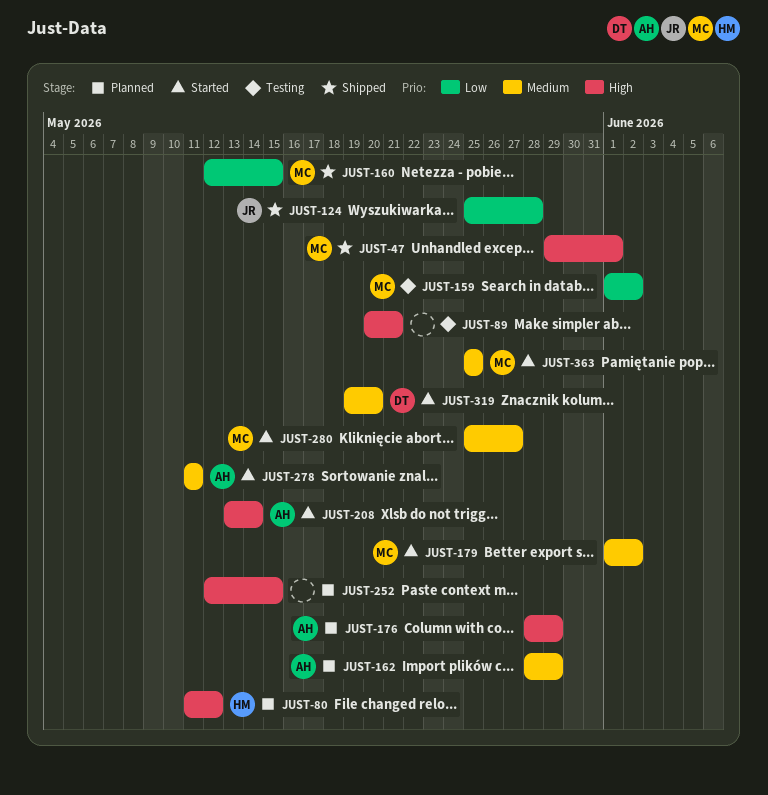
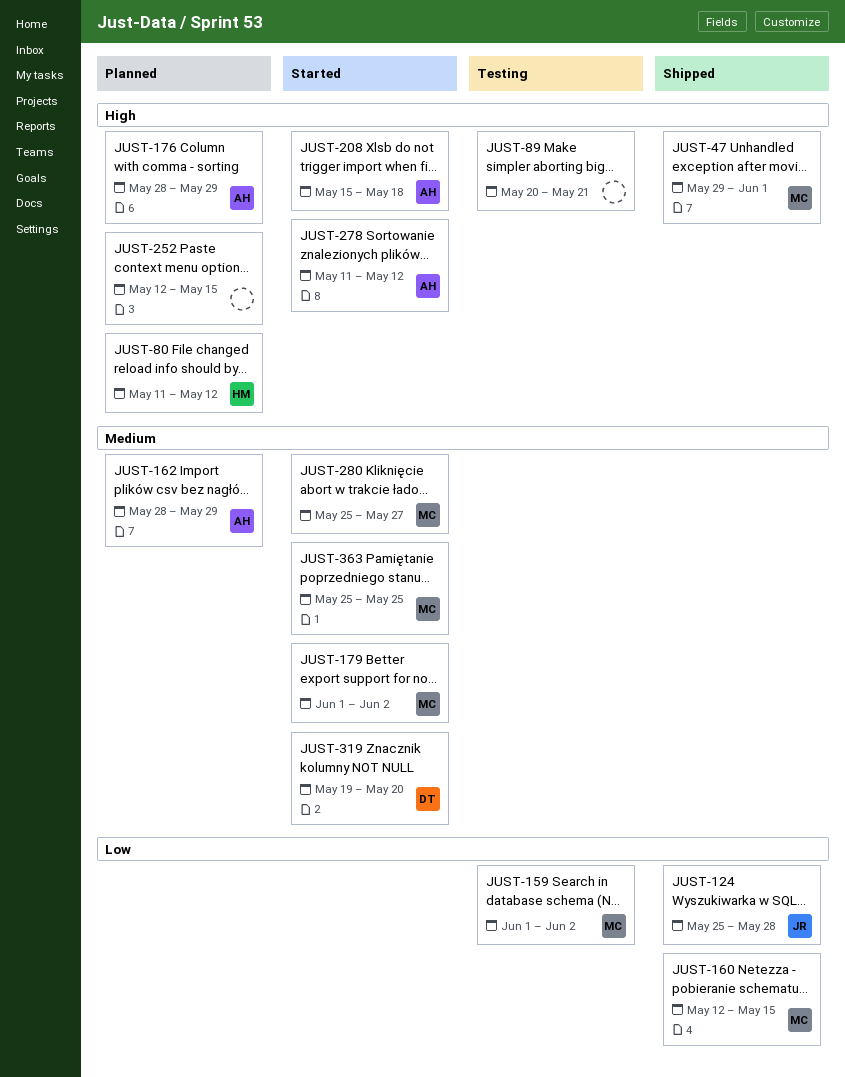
JUST-208, start: May 13 -> May 15
JUST-208, due: May 14 -> May 18
JUST-278, priority: Medium -> High
JUST-278, due: May 11 -> May 12

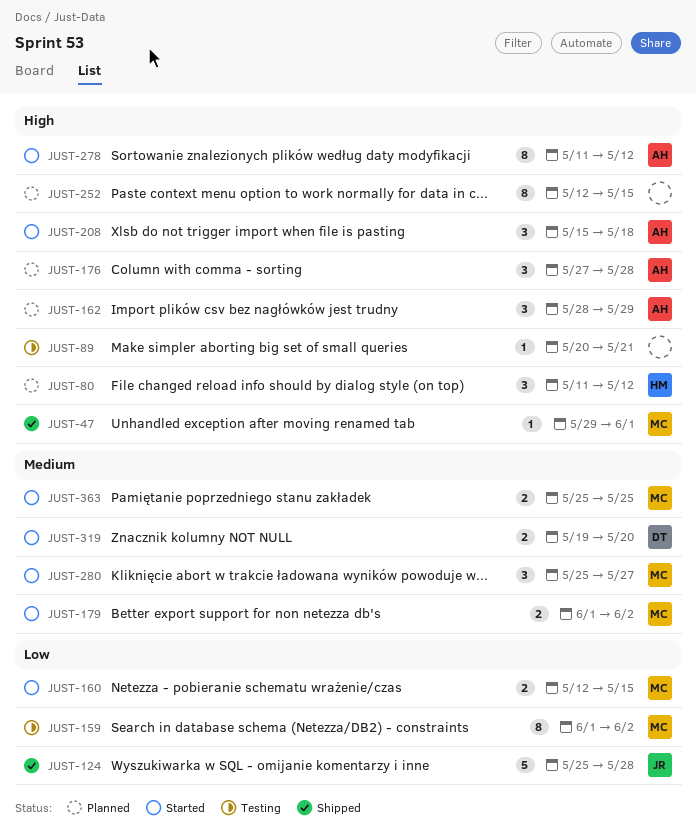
JUST-160, status: Shipped -> Started
JUST-162, priority: Medium -> High
JUST-176, start: May 28 -> May 27
JUST-176, due: May 29 -> May 28

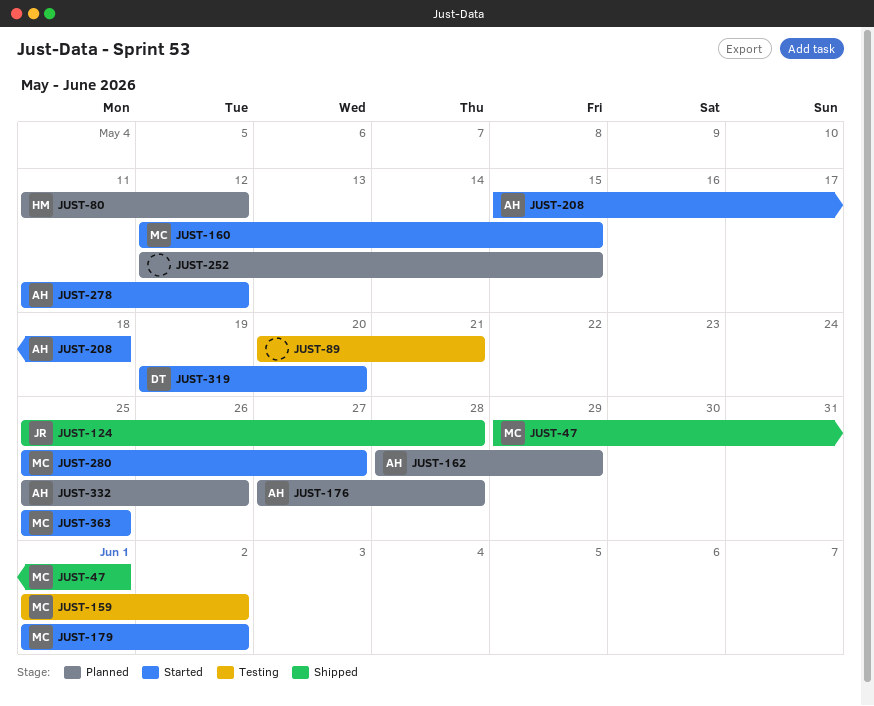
JUST-332: none -> present

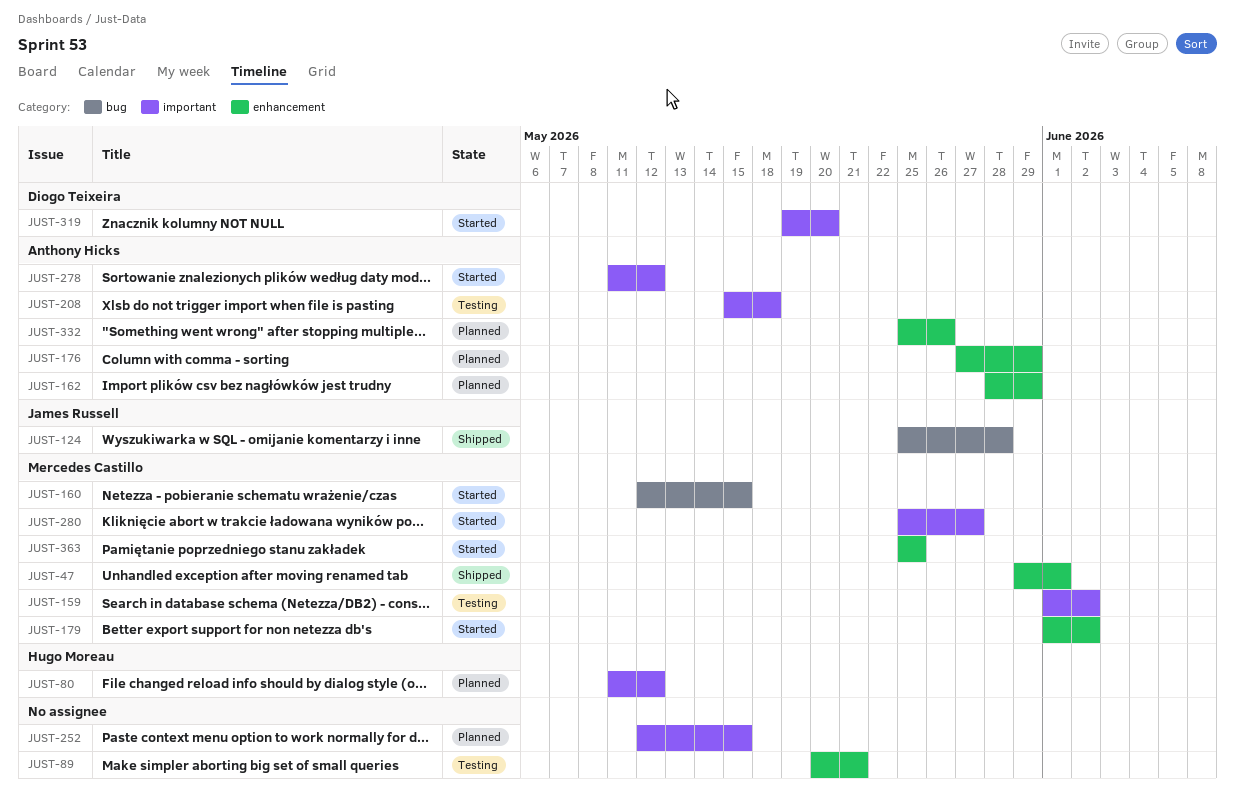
JUST-176, due: May 28 -> May 29
JUST-208, status: Started -> Testing

